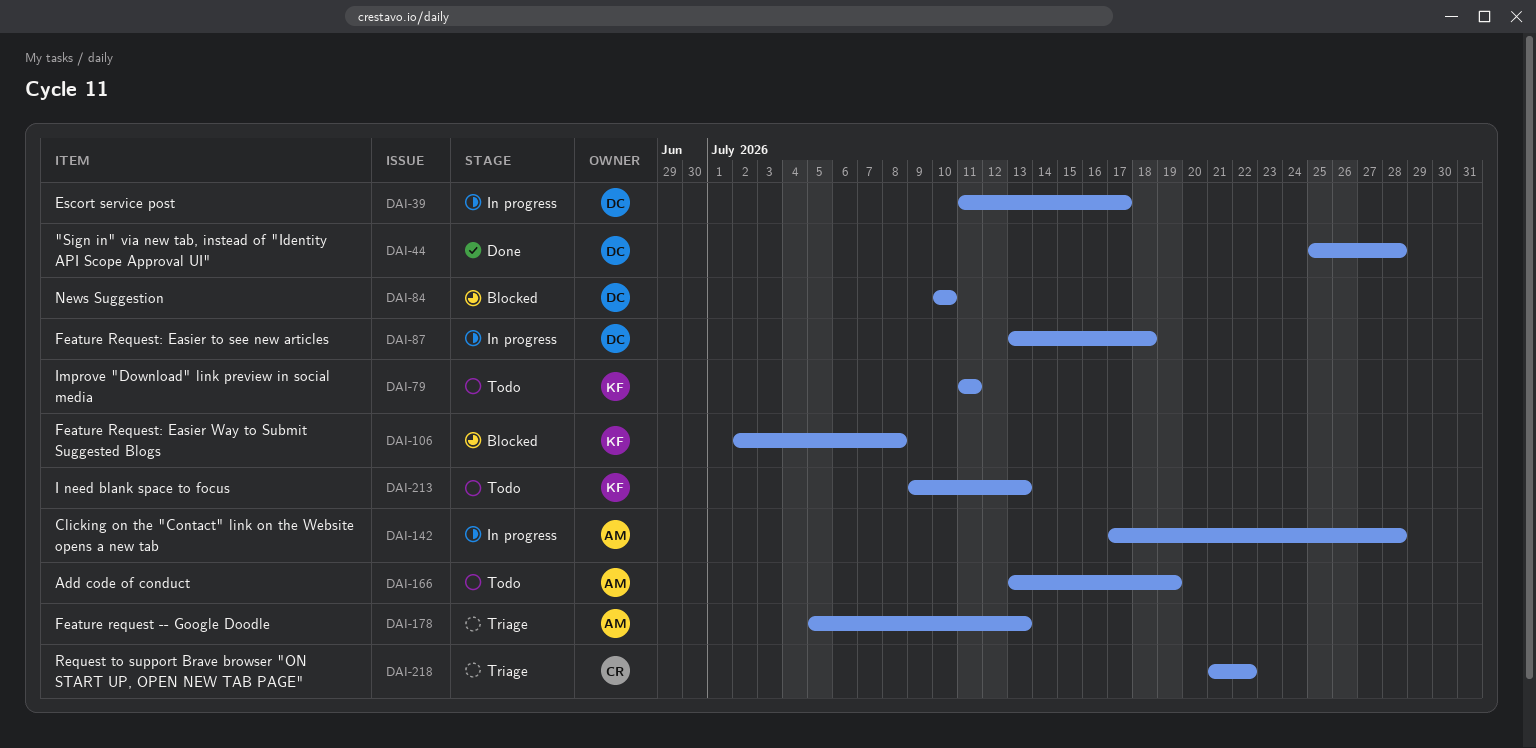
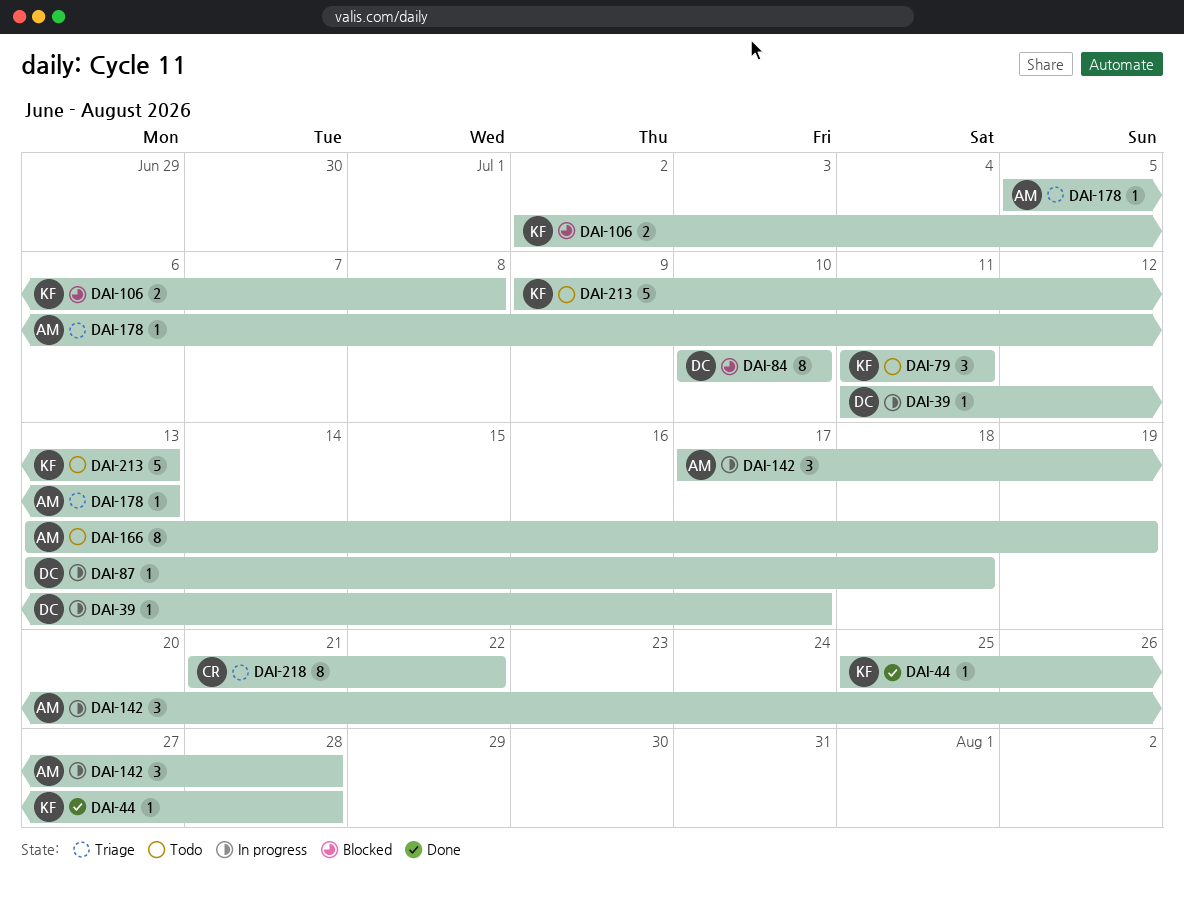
DAI-44, owner: DC -> KF

